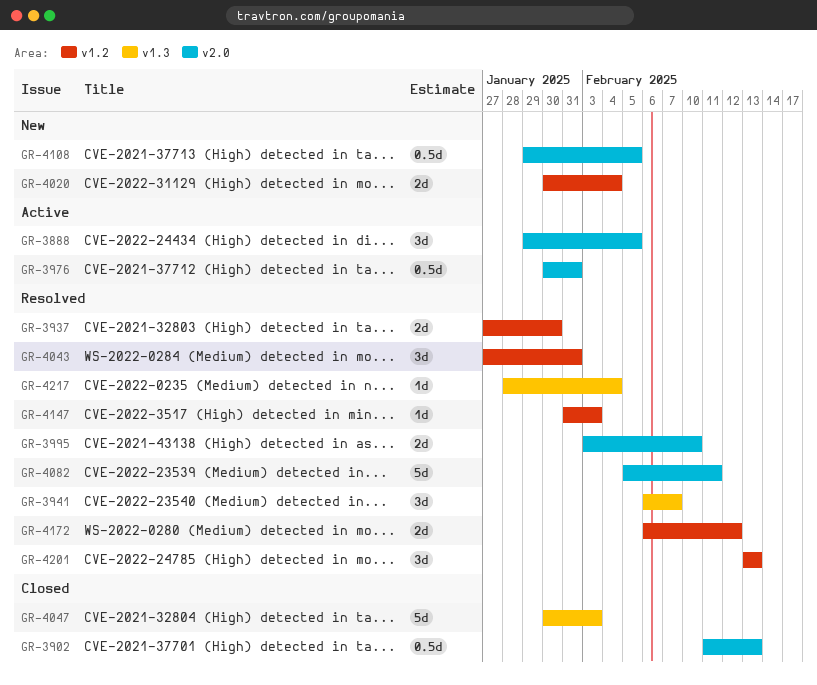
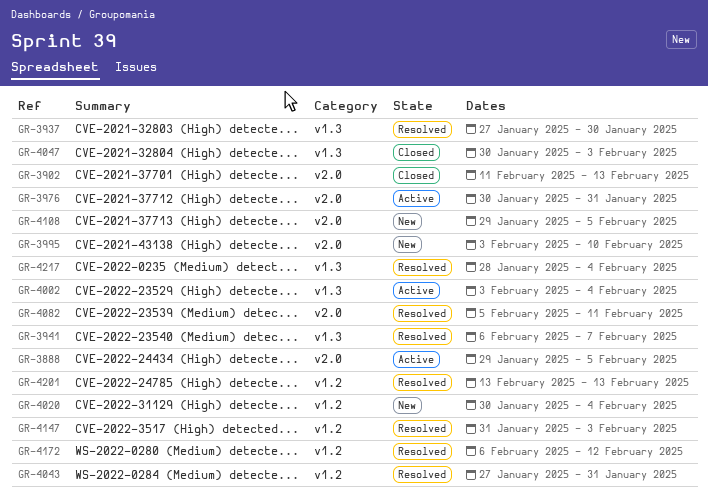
GR-3937, label: v1.2 -> v1.3
GR-3995, status: Resolved -> New
GR-4002: none -> present

